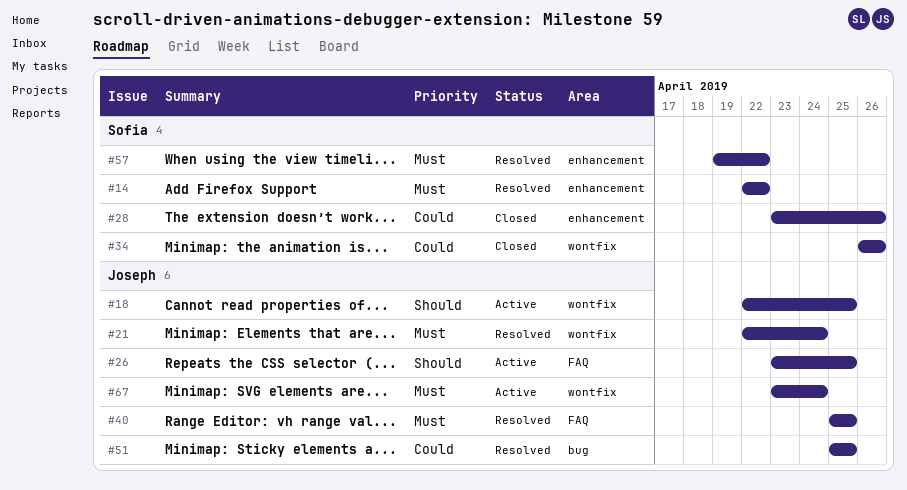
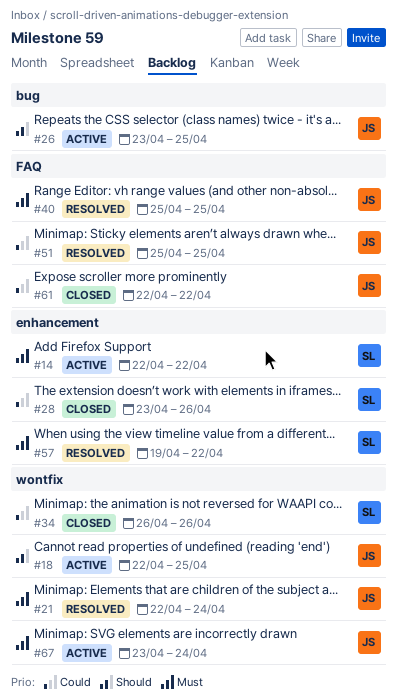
#14, status: Resolved -> Active
#26, label: FAQ -> bug
#51, label: bug -> FAQ
#61: none -> present

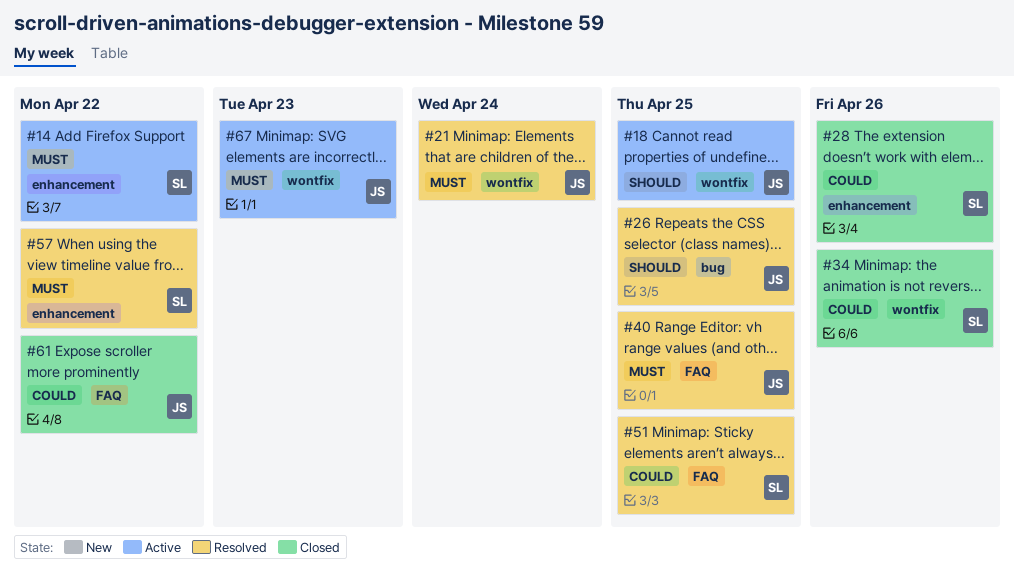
#26, status: Active -> Resolved
#51, owner: JS -> SL
#67, due: Apr 24 -> Apr 23

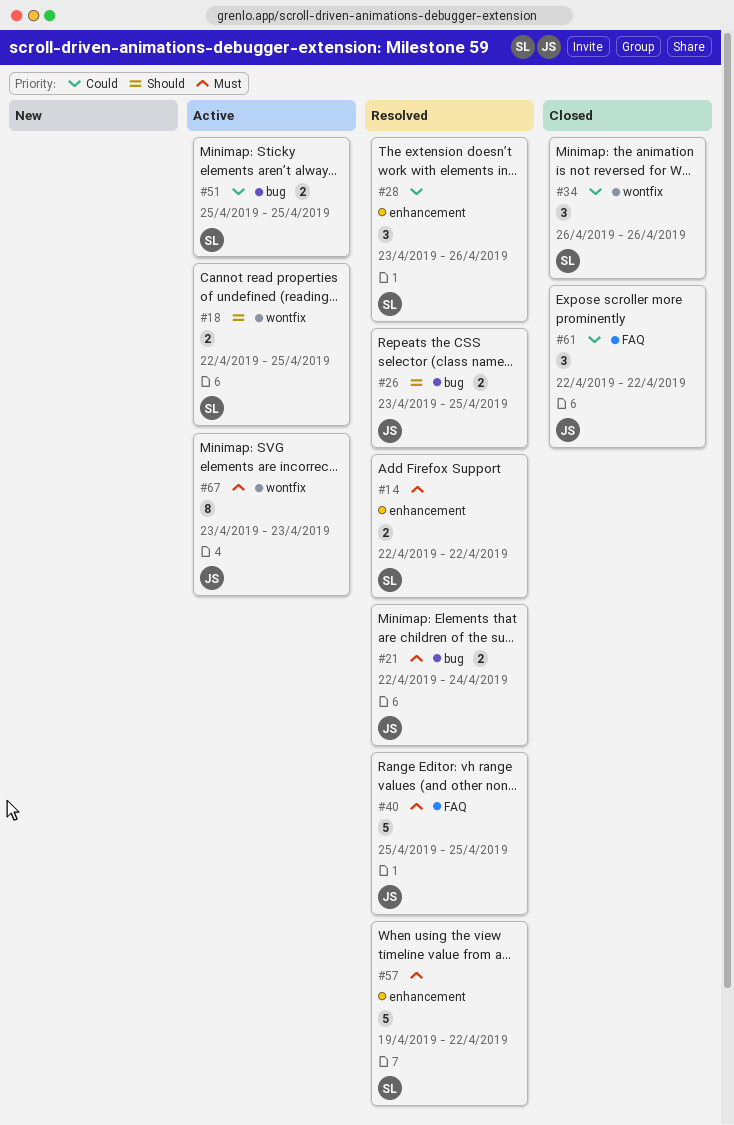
#14, status: Active -> Resolved
#18, owner: JS -> SL
#21, label: wontfix -> bug
#28, status: Closed -> Resolved
#51, status: Resolved -> Active
#51, label: FAQ -> bug

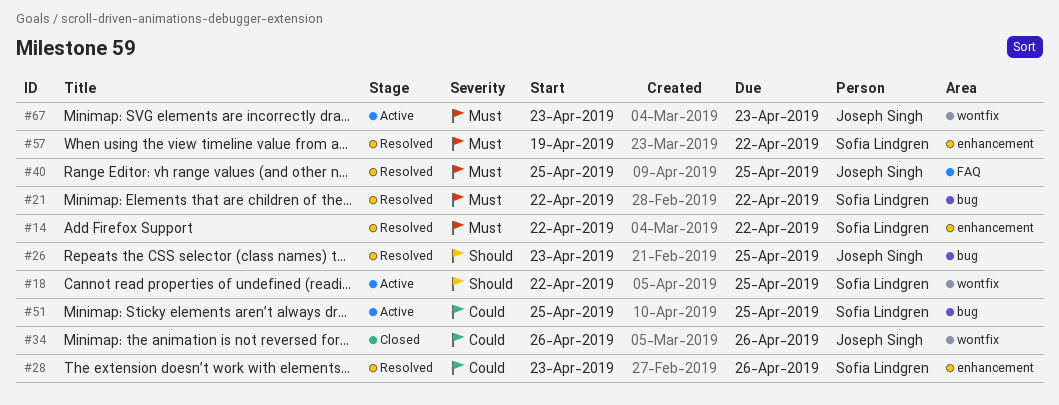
#21, owner: Joseph Singh -> Sofia Lindgren
#21, due: Apr 24 -> Apr 22
#34, owner: Sofia Lindgren -> Joseph Singh
#61: present -> none

